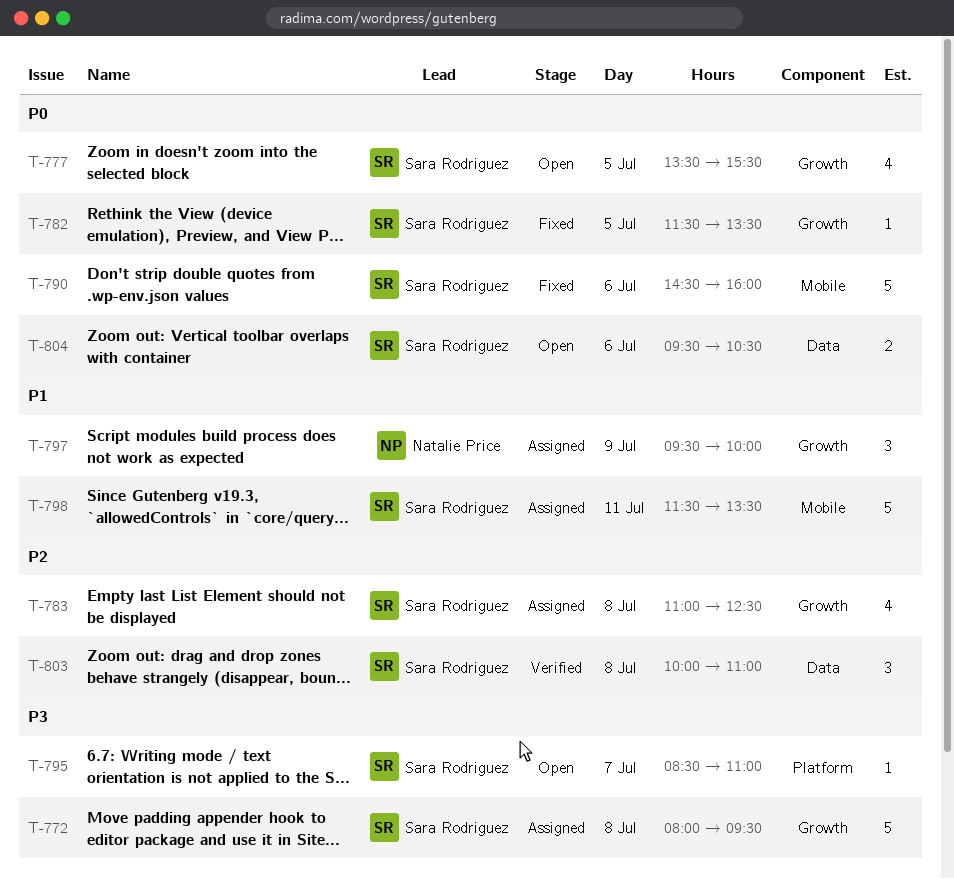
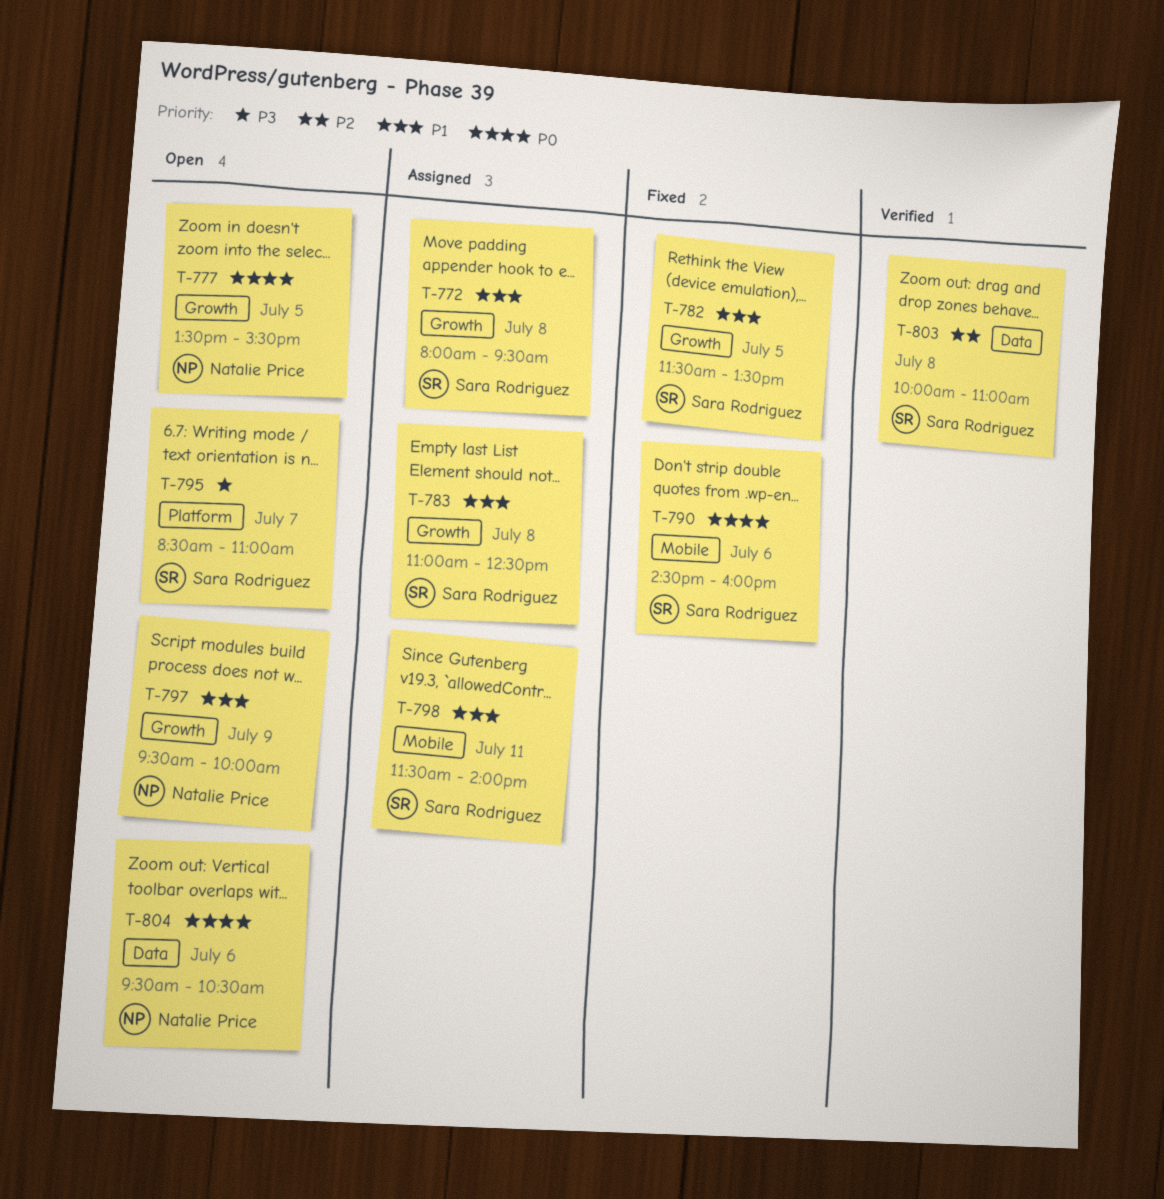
T-772, priority: P3 -> P1
T-777, owner: Sara Rodriguez -> Natalie Price
T-782, priority: P0 -> P1
T-783, priority: P2 -> P1
T-797, status: Assigned -> Open
T-798, ends: 13:30 -> 14:00
T-804, owner: Sara Rodriguez -> Natalie Price

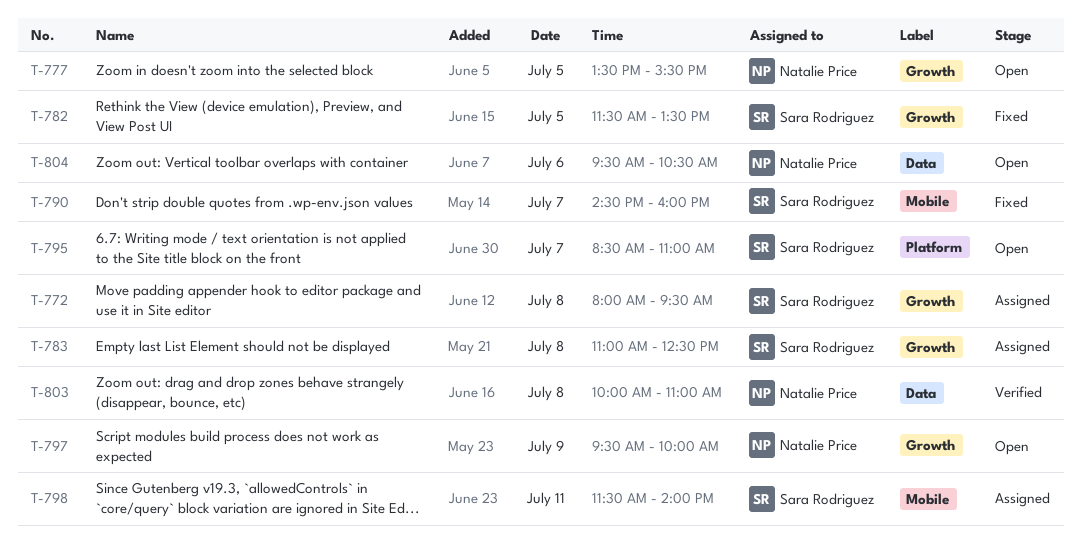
T-790, day: Jul 6 -> Jul 7
T-803, owner: Sara Rodriguez -> Natalie Price

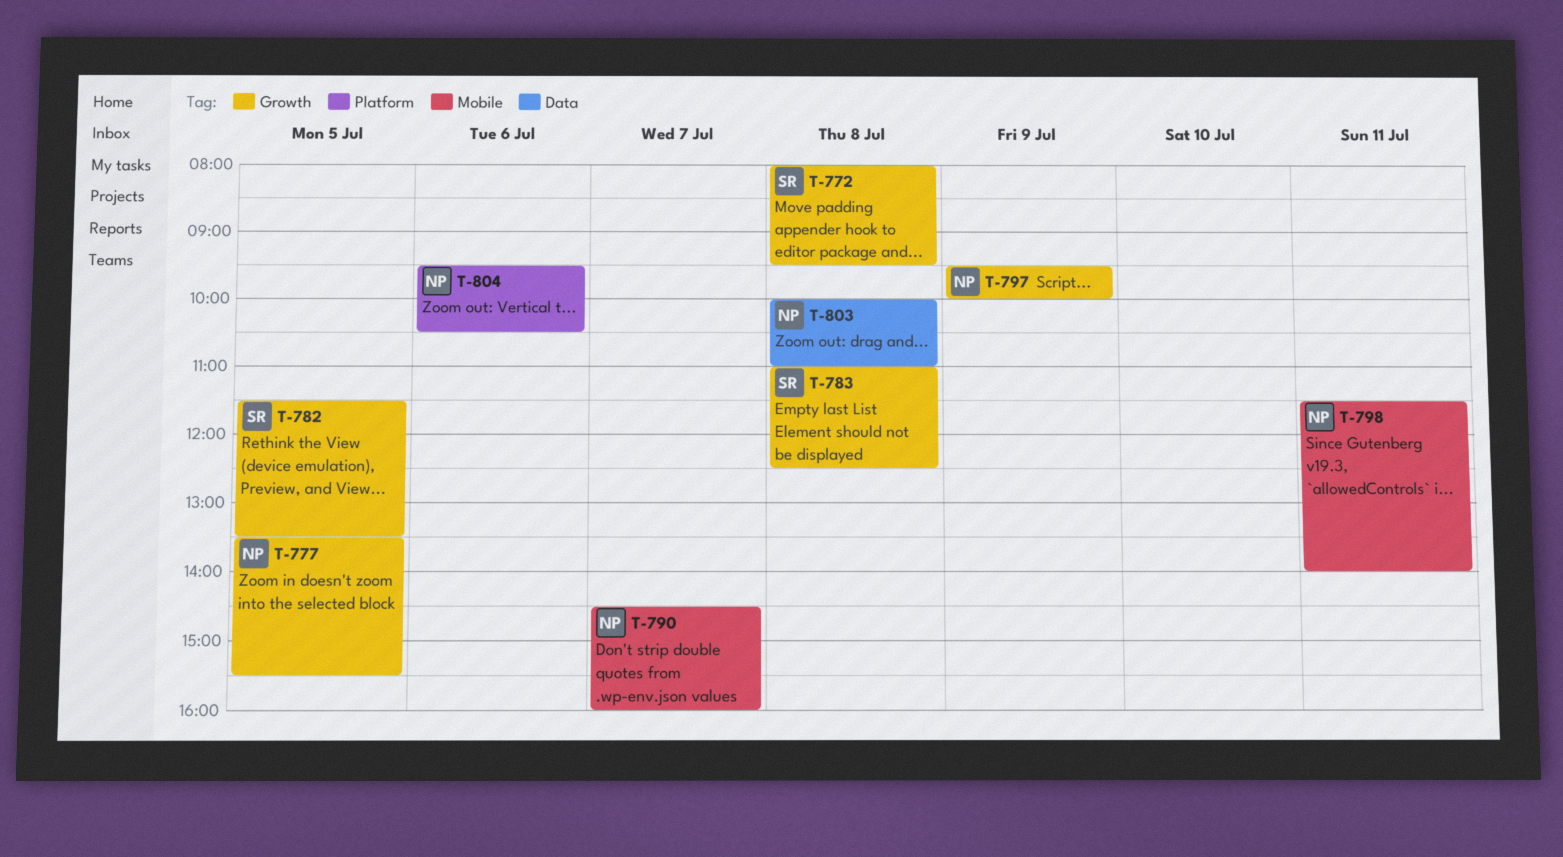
T-790, owner: Sara Rodriguez -> Natalie Price
T-795: present -> none
T-798, owner: Sara Rodriguez -> Natalie Price
T-804, label: Data -> Platform

